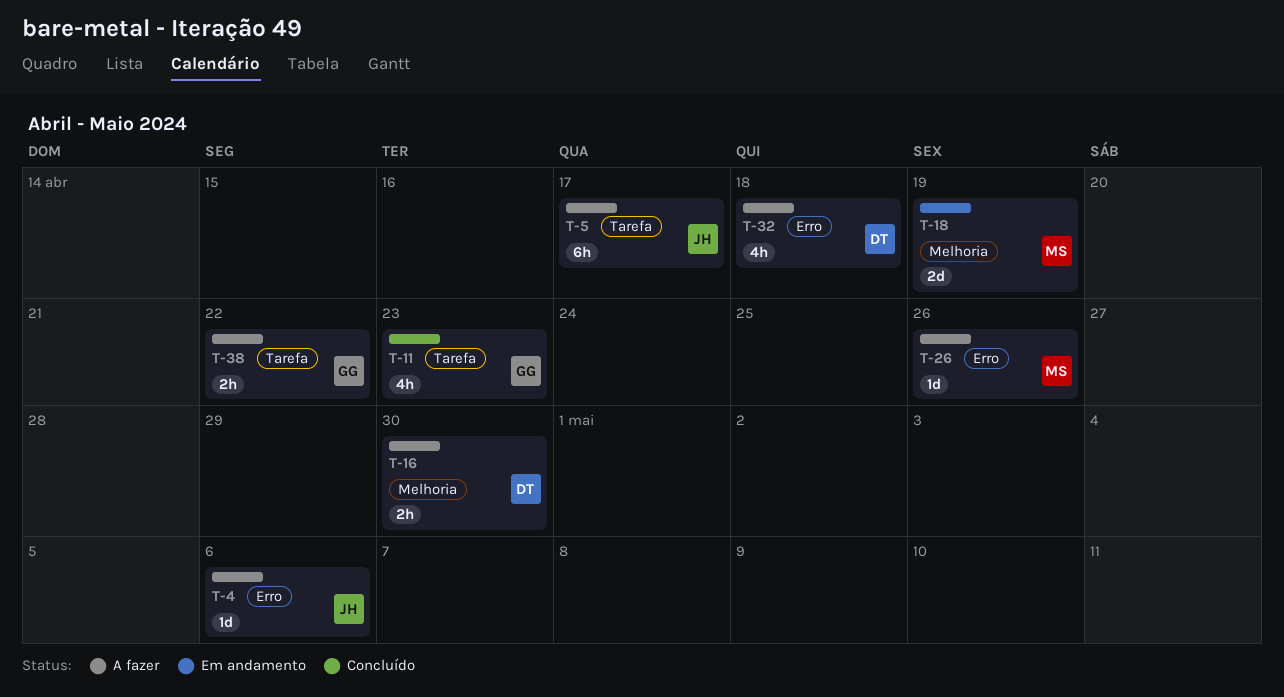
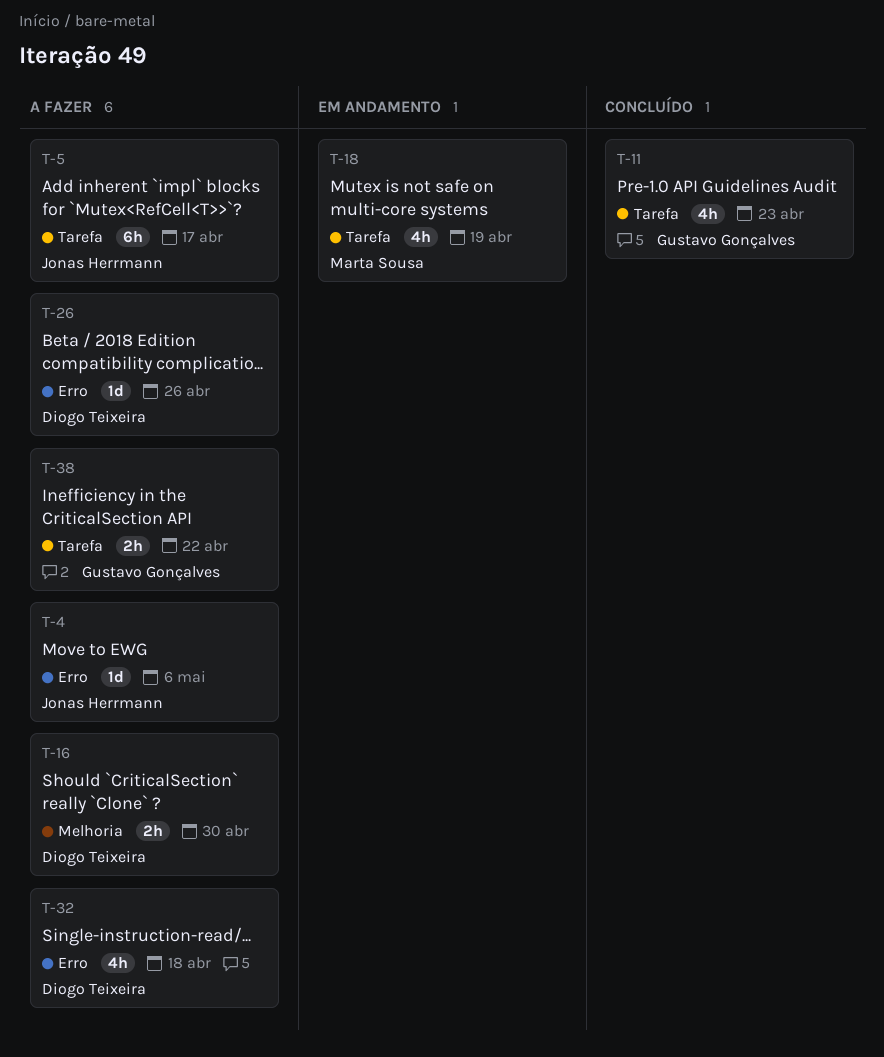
T-18, label: Melhoria -> Tarefa
T-18, estimate: 2d -> 4h
T-26, owner: Marta Sousa -> Diogo Teixeira

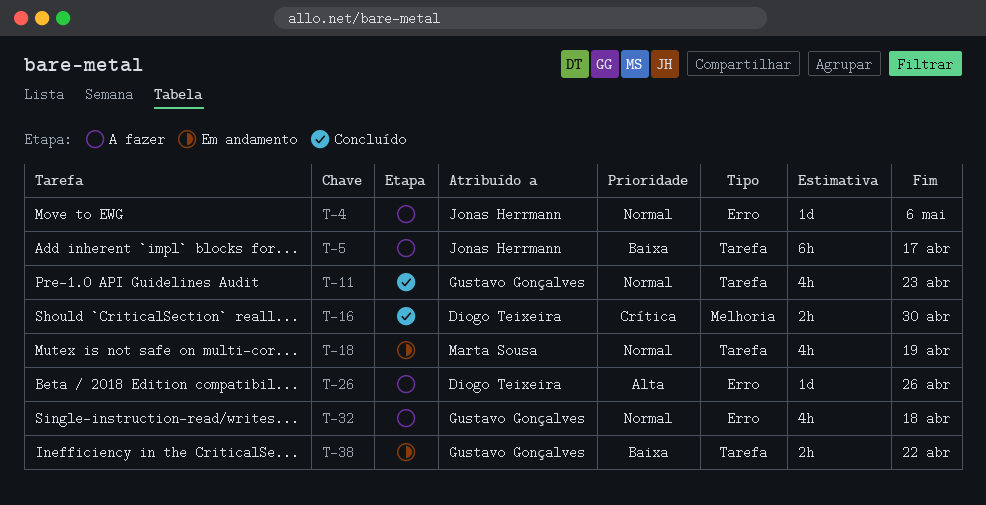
T-16, status: A fazer -> Concluído
T-32, owner: Diogo Teixeira -> Gustavo Gonçalves
T-38, status: A fazer -> Em andamento

